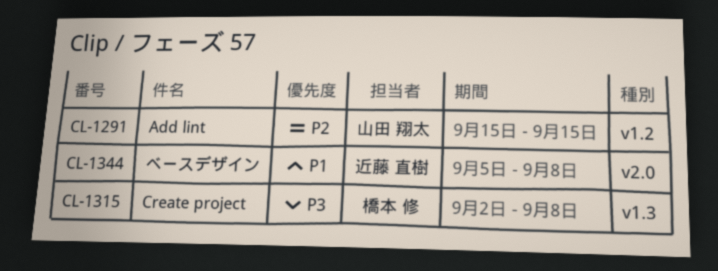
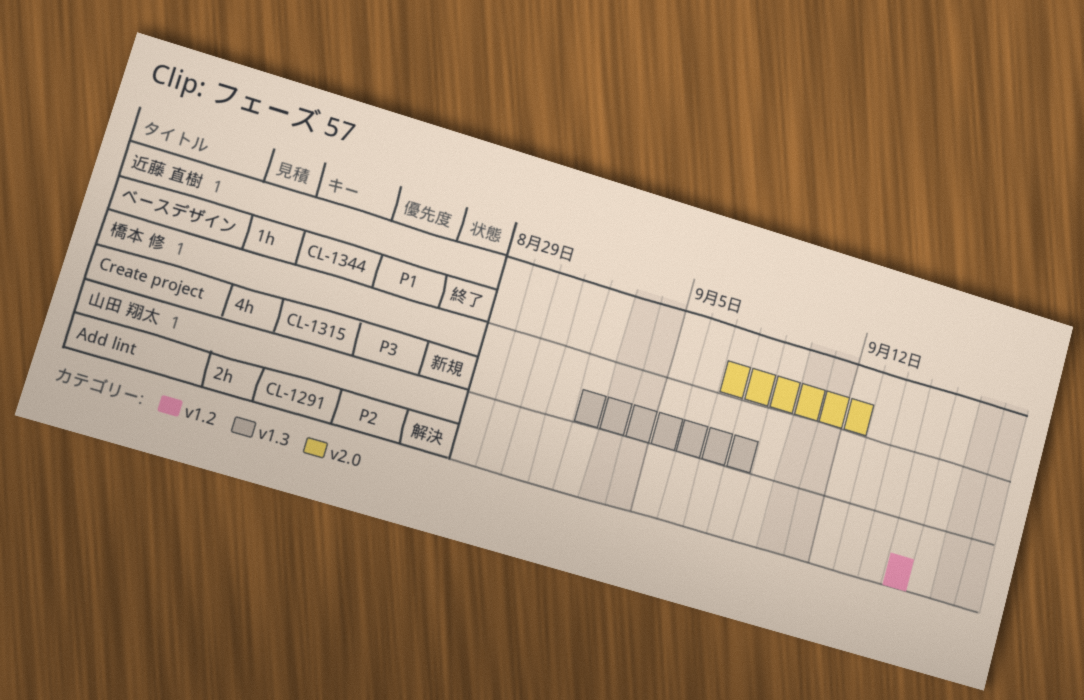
CL-1344, start: Sep 5 -> Sep 7
CL-1344, due: Sep 8 -> Sep 12

